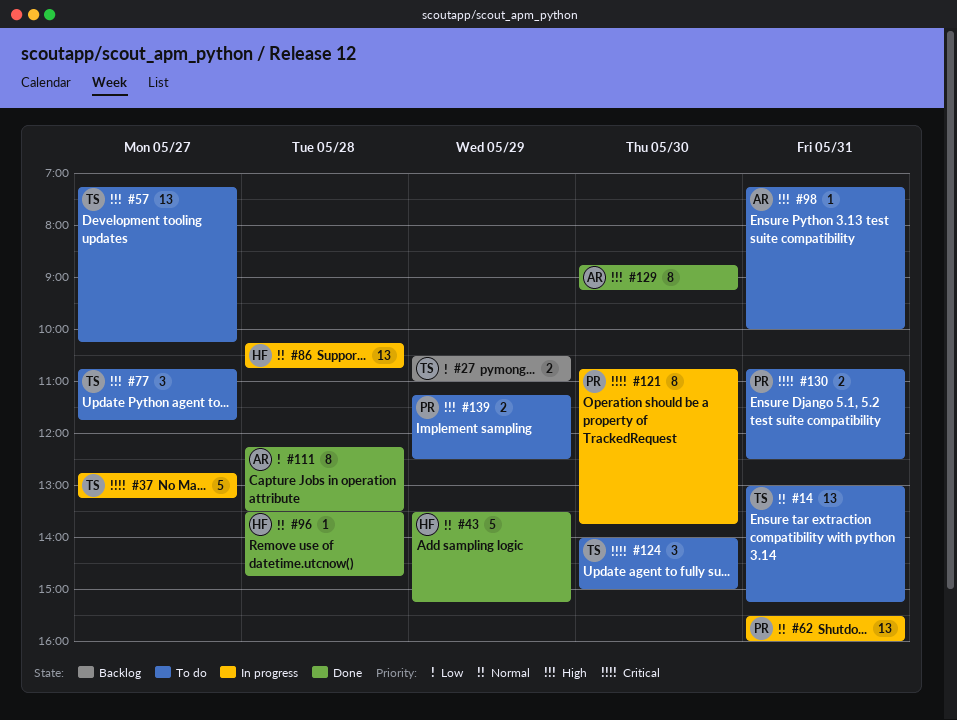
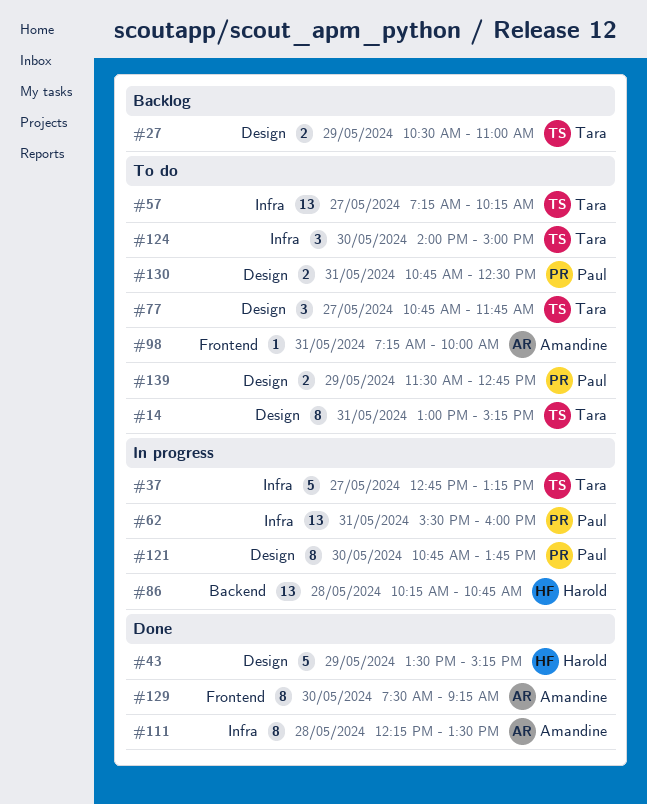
#14, estimate: 13 -> 8
#96: present -> none
#129, begins: 08:45 -> 07:30
#139, begins: 11:15 -> 11:30
#139, ends: 12:30 -> 12:45

